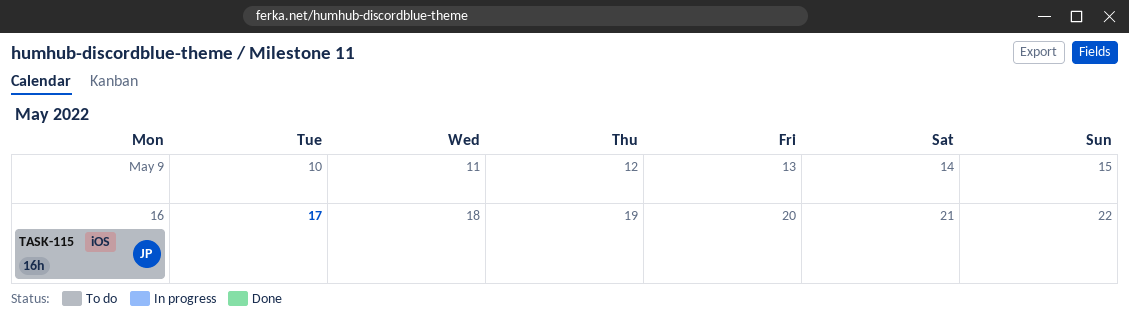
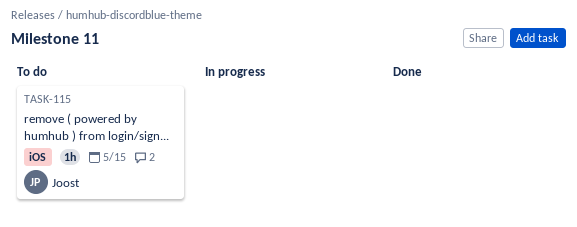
TASK-115, estimate: 16h -> 1h
TASK-115, due: May 16 -> May 15

